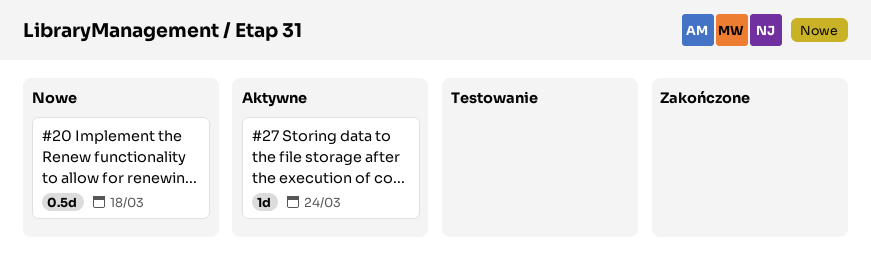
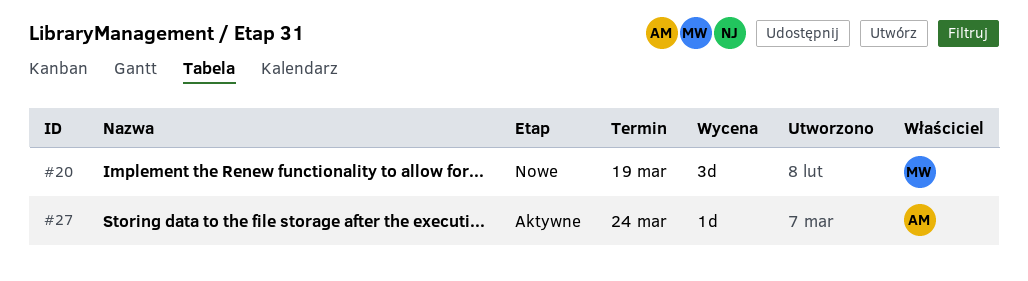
#20, estimate: 0.5d -> 3d
#20, due: Mar 18 -> Mar 19

